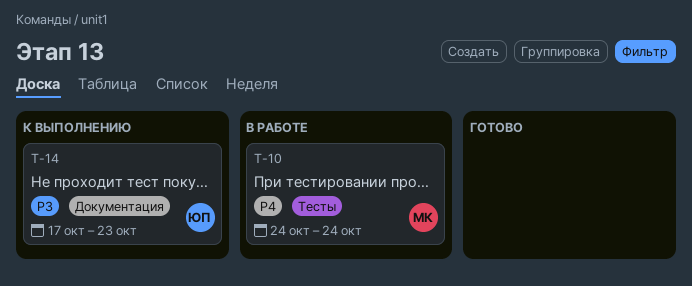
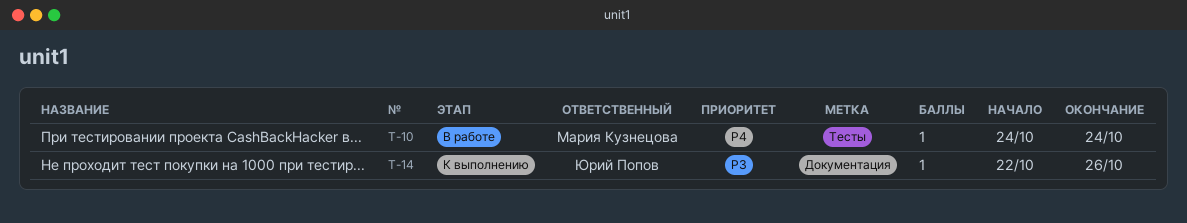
T-14, start: Oct 17 -> Oct 22
T-14, due: Oct 23 -> Oct 26

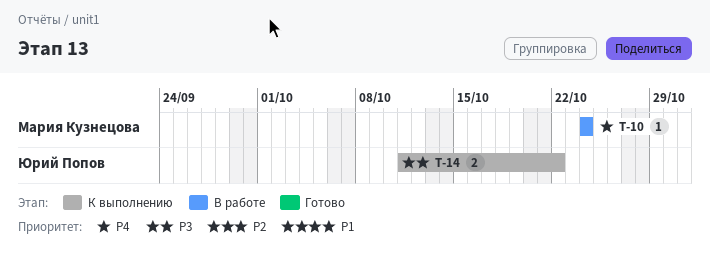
T-14, estimate: 1 -> 2
T-14, start: Oct 22 -> Oct 11
T-14, due: Oct 26 -> Oct 22

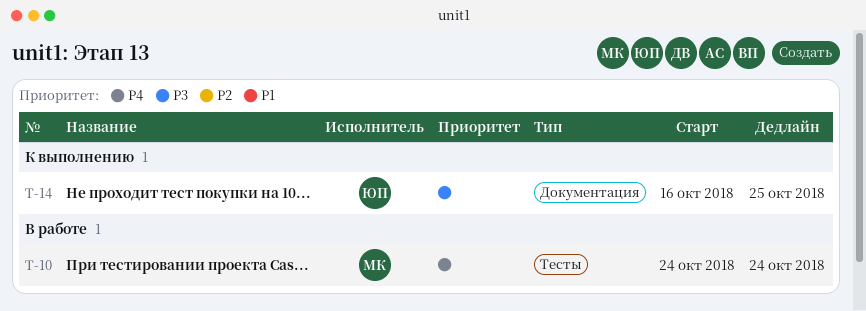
T-14, start: Oct 11 -> Oct 16
T-14, due: Oct 22 -> Oct 25

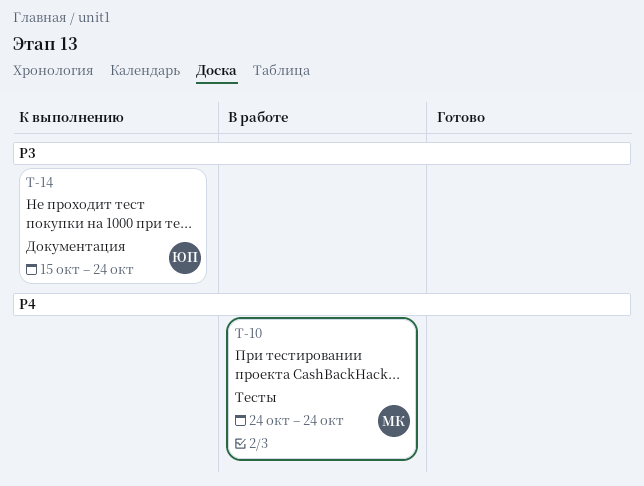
T-14, start: Oct 16 -> Oct 15
T-14, due: Oct 25 -> Oct 24

